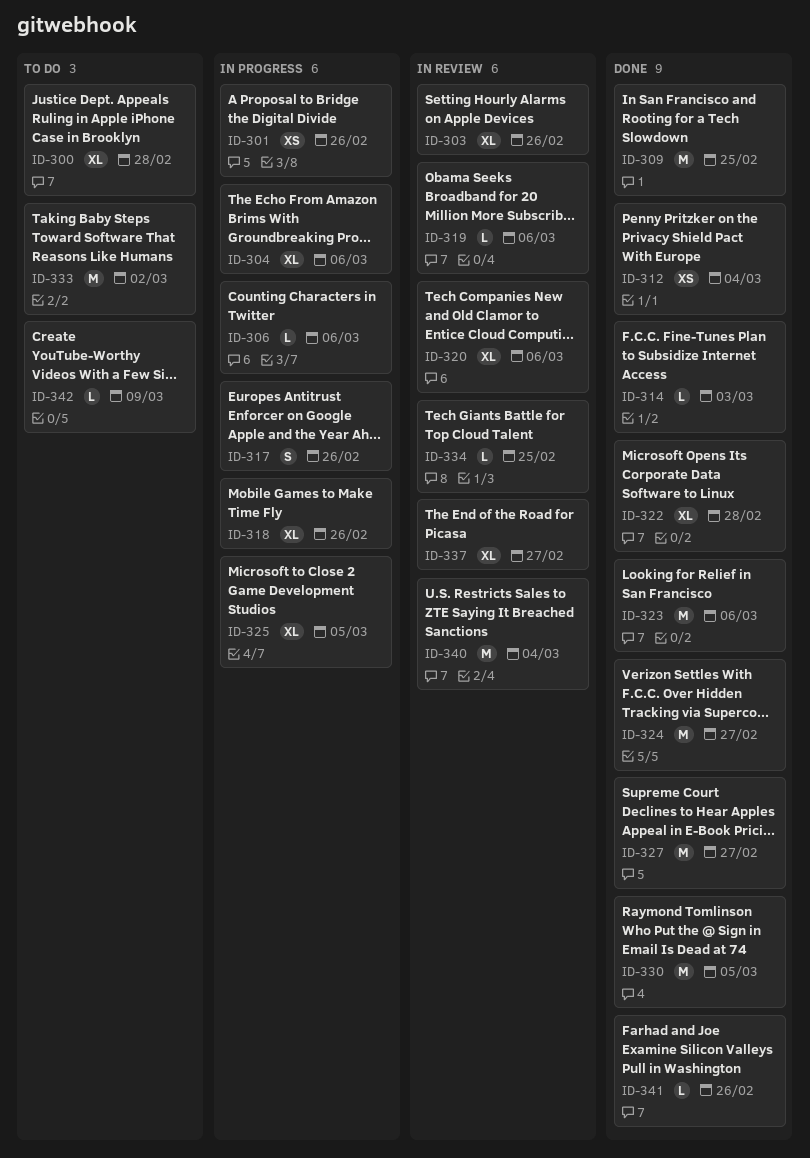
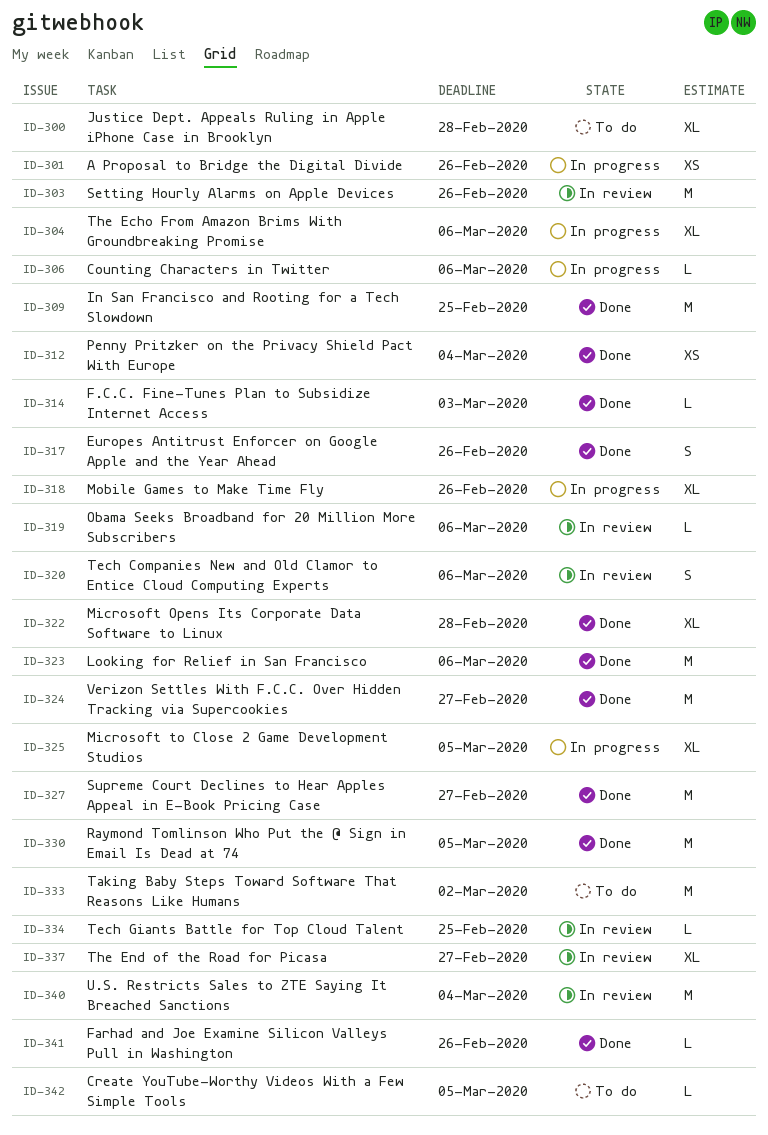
ID-303, estimate: XL -> M
ID-317, status: In progress -> Done
ID-320, estimate: XL -> S
ID-342, due: Mar 9 -> Mar 5

